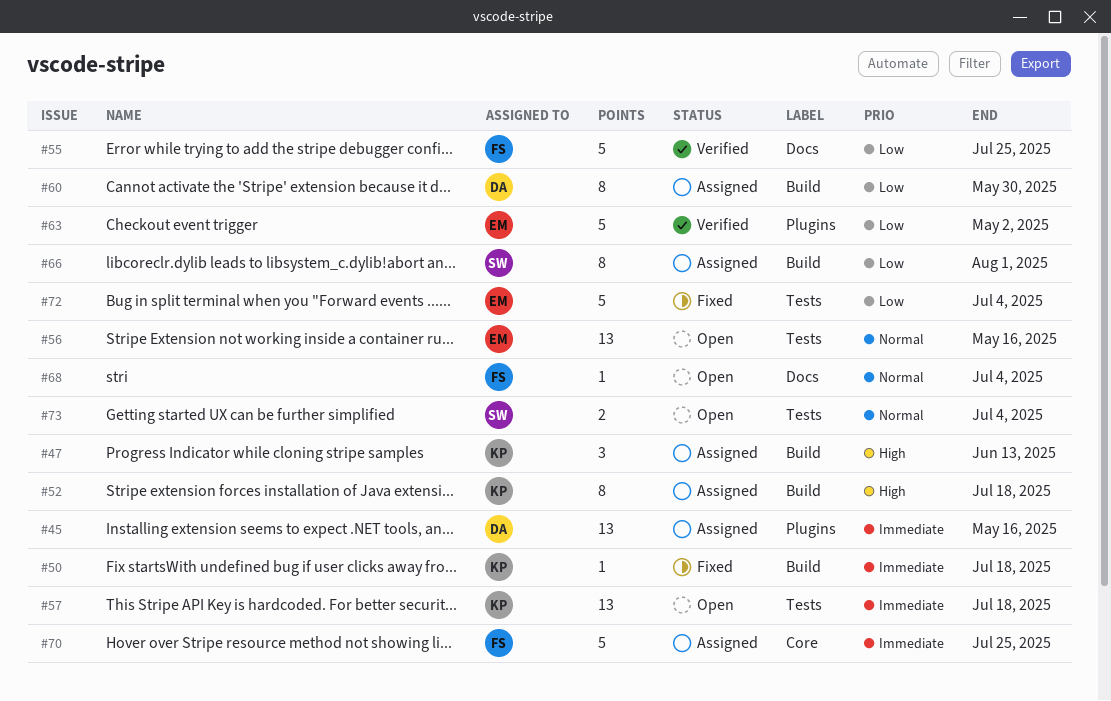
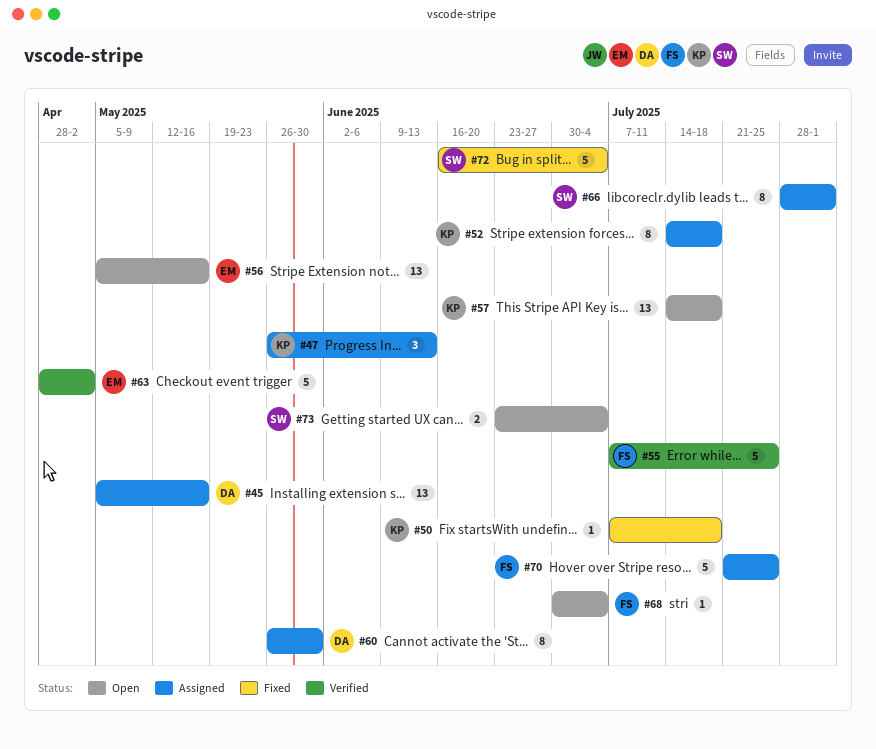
#72, owner: EM -> SW

